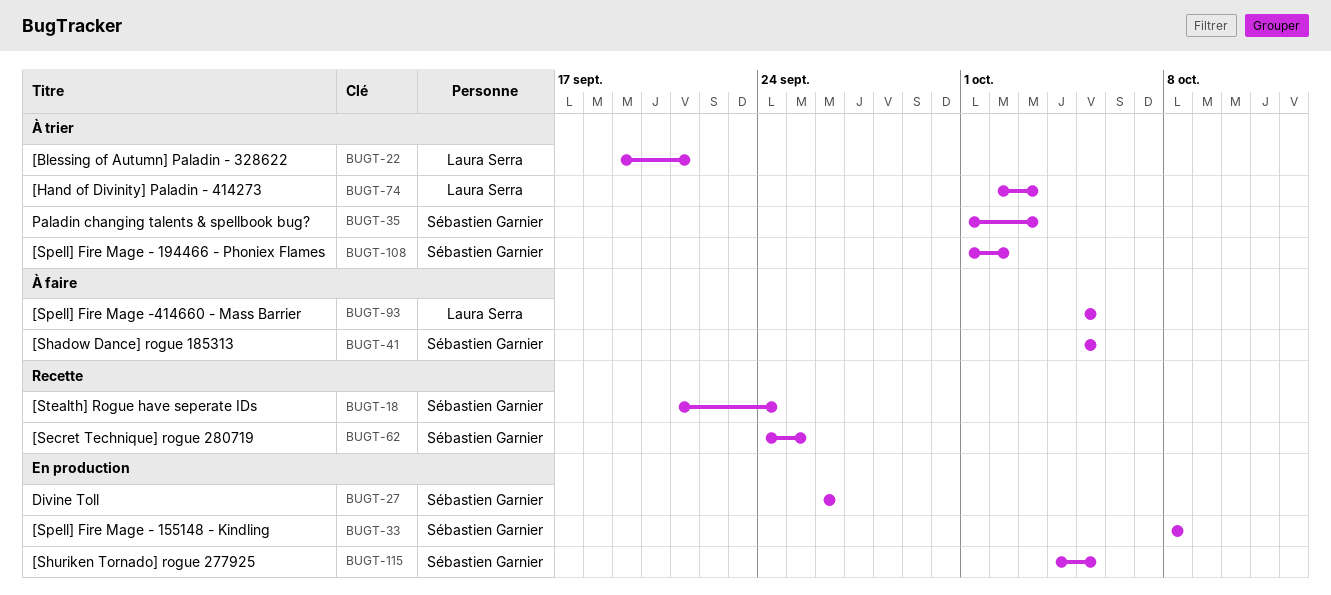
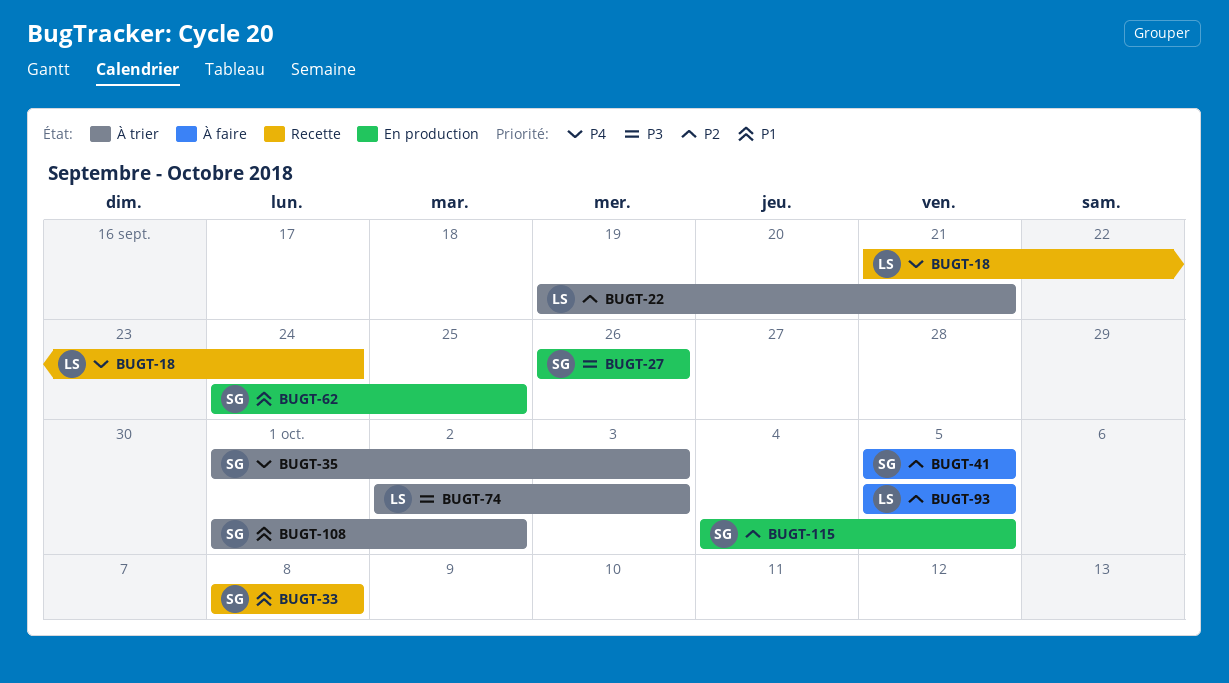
BUGT-18, owner: Sébastien Garnier -> Laura Serra
BUGT-33, status: En production -> Recette
BUGT-62, status: Recette -> En production

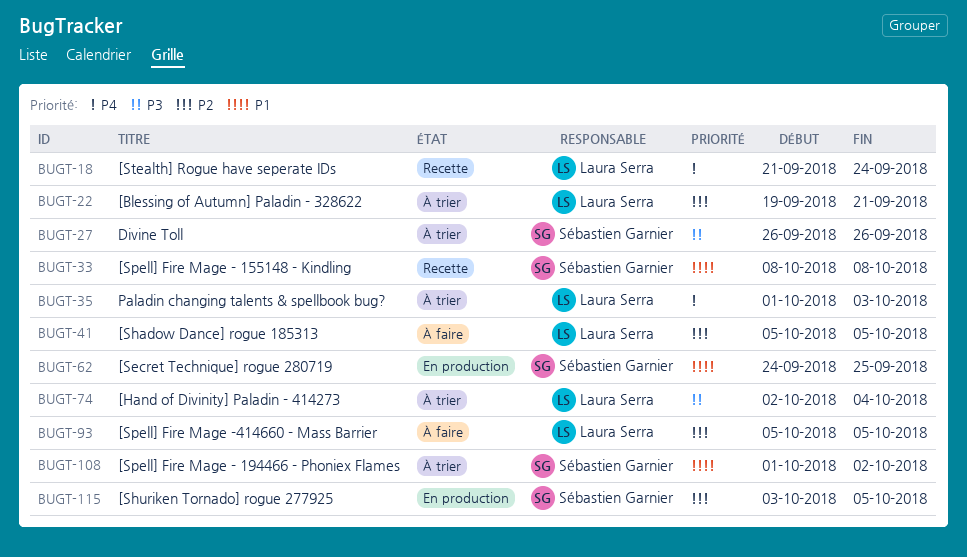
BUGT-27, status: En production -> À trier
BUGT-35, owner: Sébastien Garnier -> Laura Serra
BUGT-41, owner: Sébastien Garnier -> Laura Serra
BUGT-74, due: Oct 3 -> Oct 4
BUGT-115, start: Oct 4 -> Oct 3

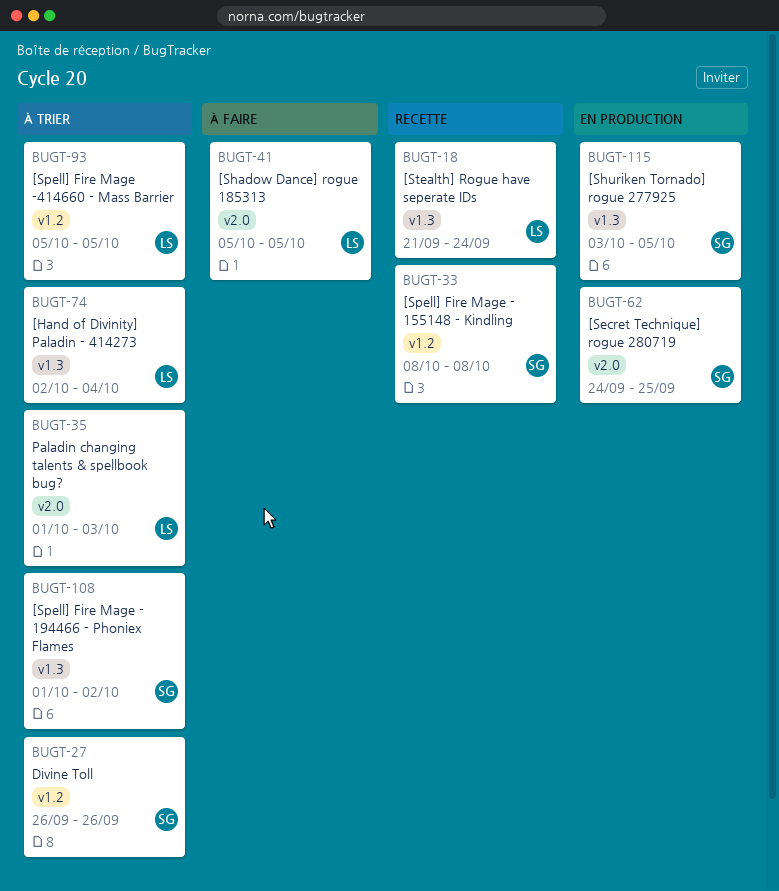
BUGT-22: present -> none
BUGT-93, status: À faire -> À trier

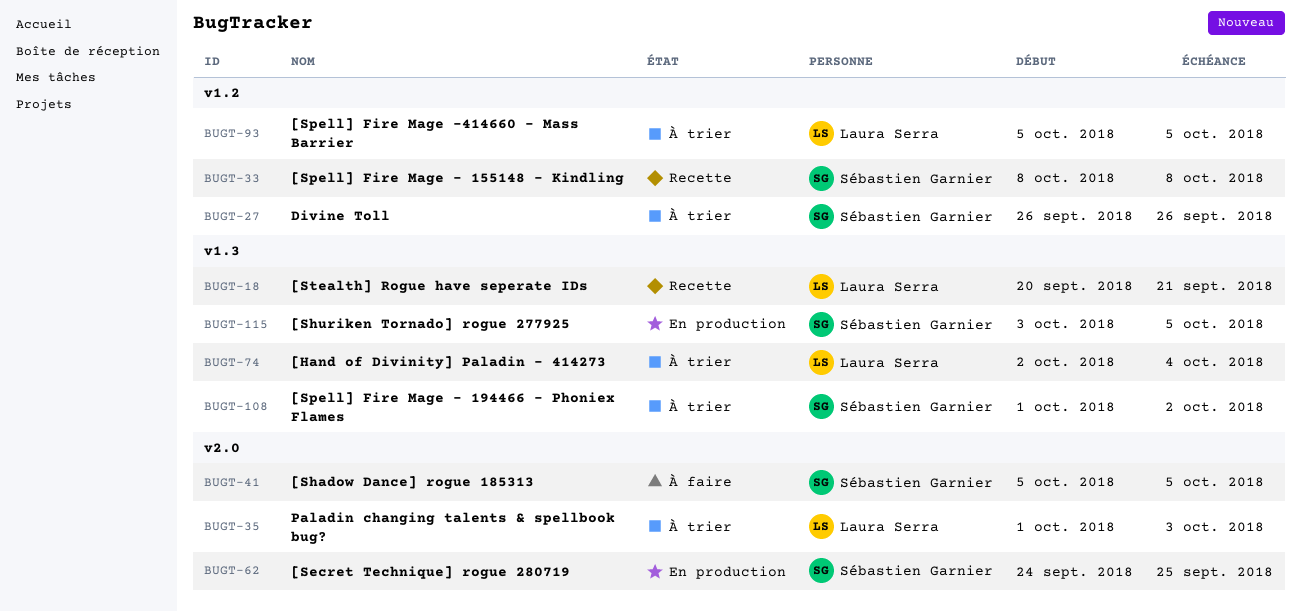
BUGT-18, start: Sep 21 -> Sep 20
BUGT-18, due: Sep 24 -> Sep 21
BUGT-41, owner: Laura Serra -> Sébastien Garnier

